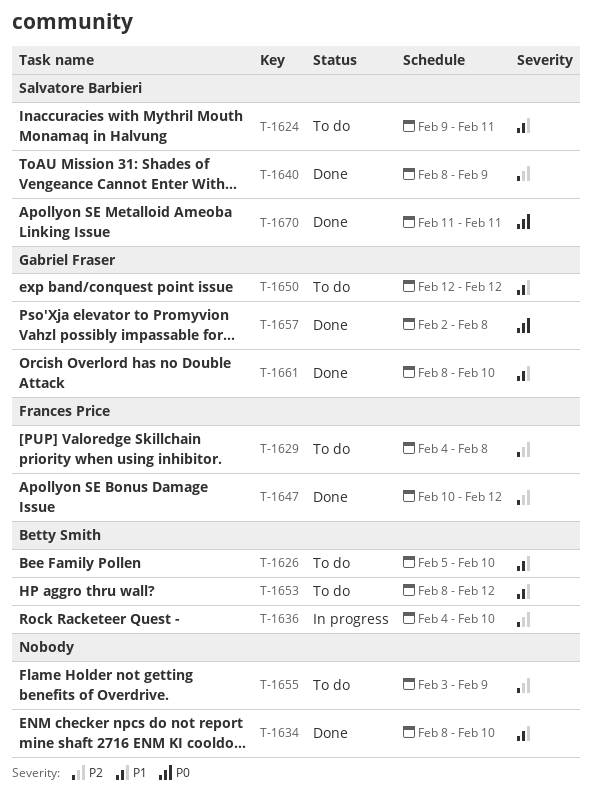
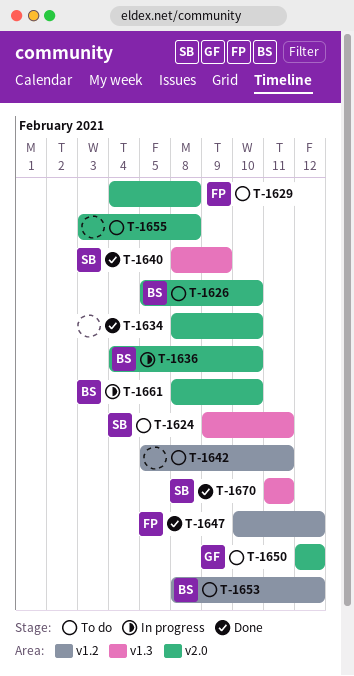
T-1642: none -> present
T-1655, due: Feb 9 -> Feb 8
T-1657: present -> none
T-1661, status: Done -> In progress
T-1661, owner: Gabriel Fraser -> Betty Smith

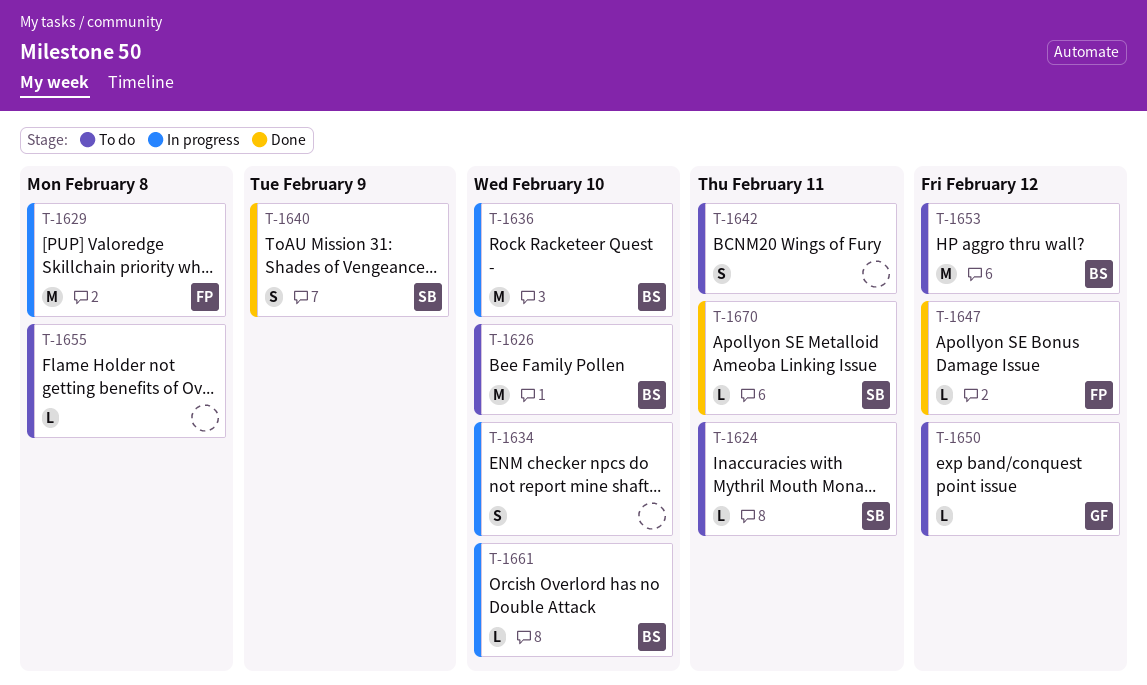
T-1629, status: To do -> In progress
T-1634, status: Done -> In progress

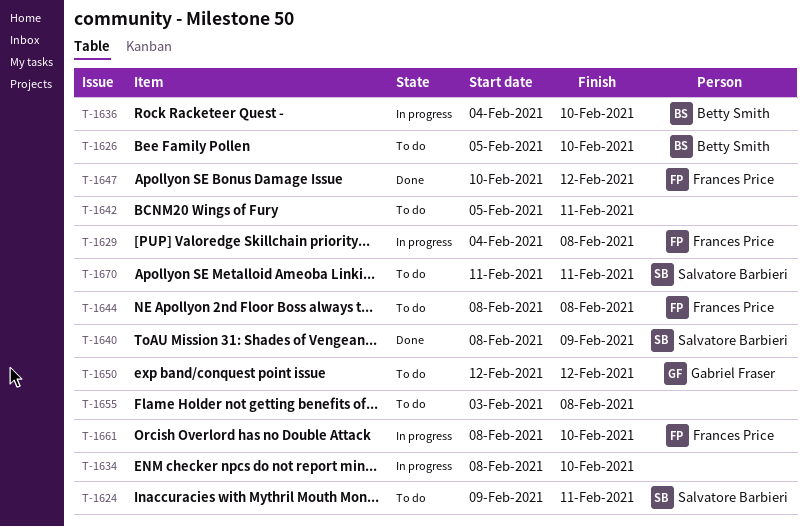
T-1644: none -> present
T-1653: present -> none
T-1661, owner: Betty Smith -> Frances Price
T-1670, status: Done -> To do

